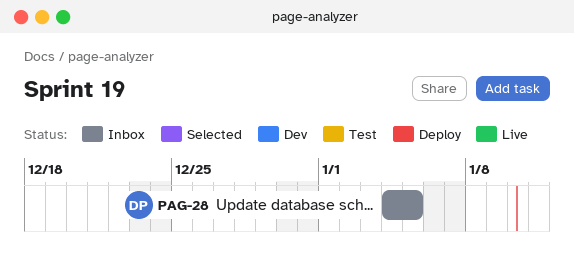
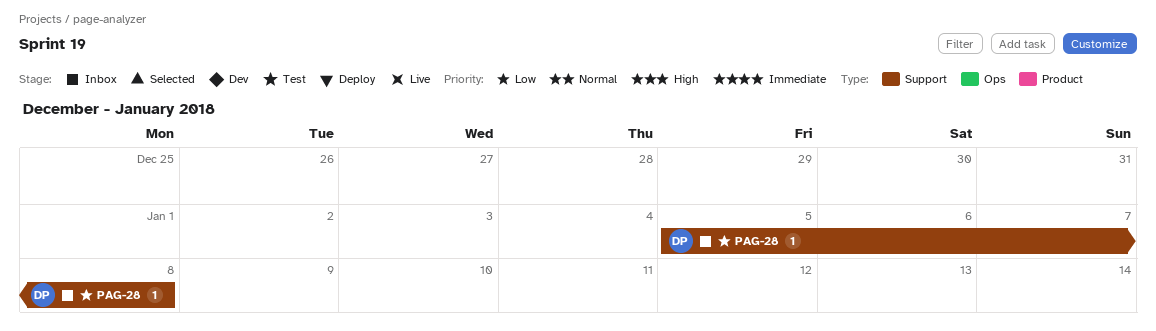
PAG-28, start: Jan 4 -> Jan 5
PAG-28, due: Jan 5 -> Jan 8

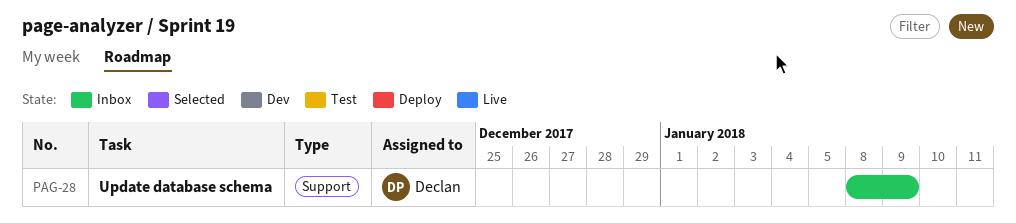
PAG-28, start: Jan 5 -> Jan 8
PAG-28, due: Jan 8 -> Jan 9

